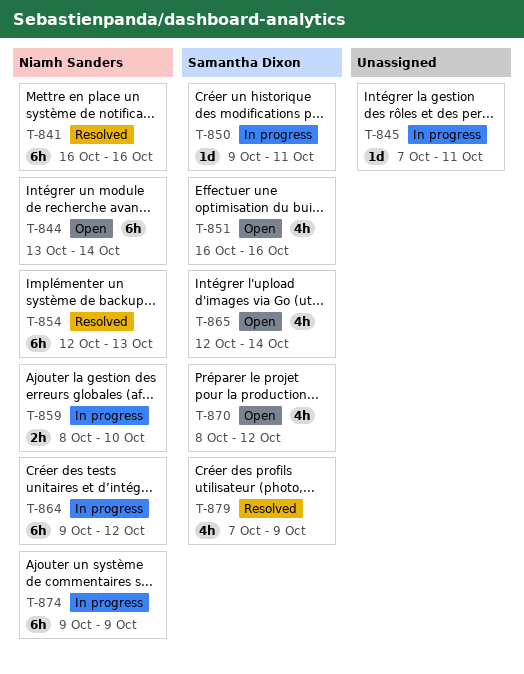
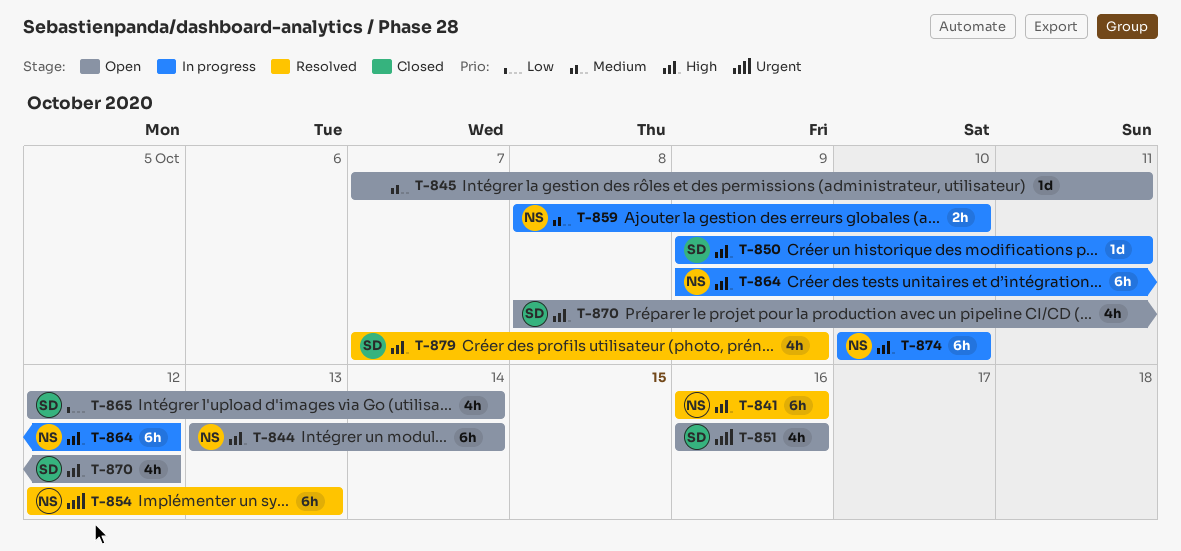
T-845, status: In progress -> Open
T-874, start: Oct 9 -> Oct 10
T-874, due: Oct 9 -> Oct 10

